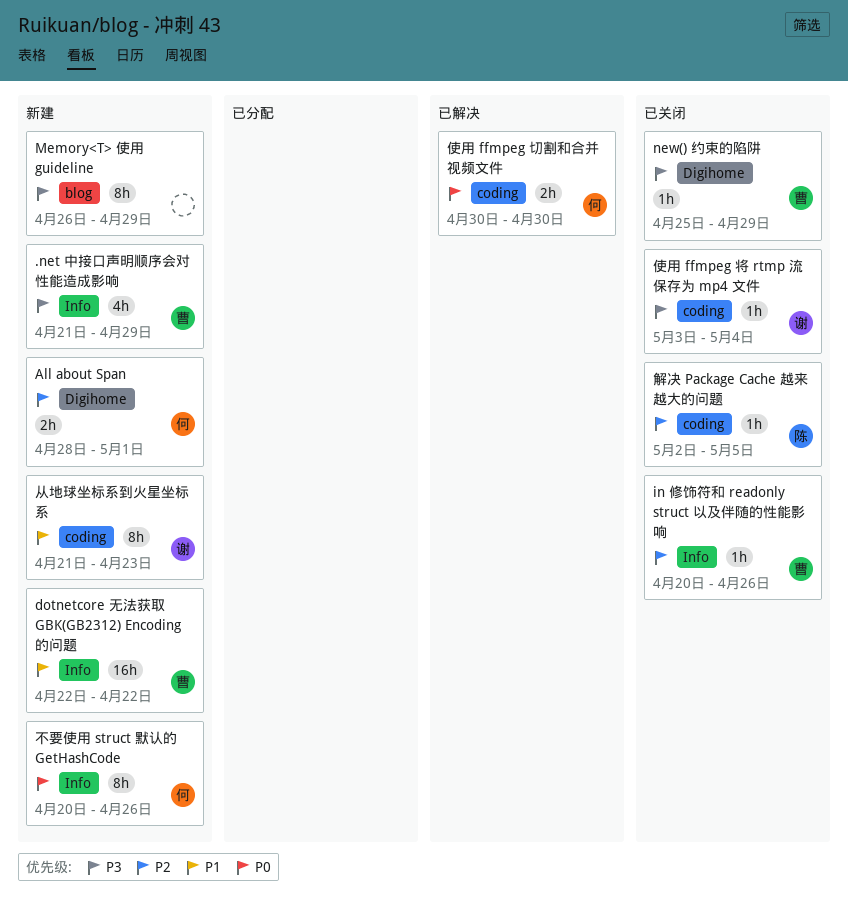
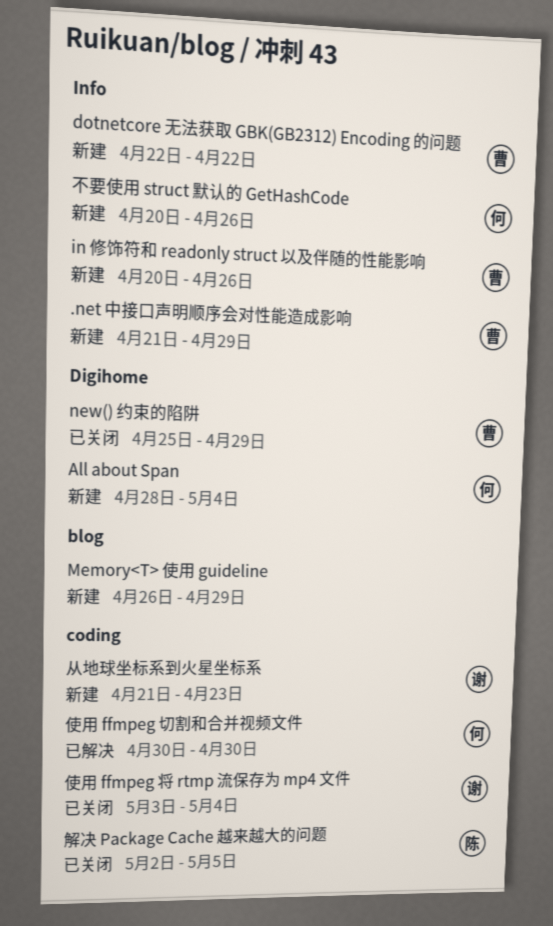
All about Span, due: May 1 -> May 4
in 修饰符和 readonly struct 以及伴随的性能影响, status: 已关闭 -> 新建

